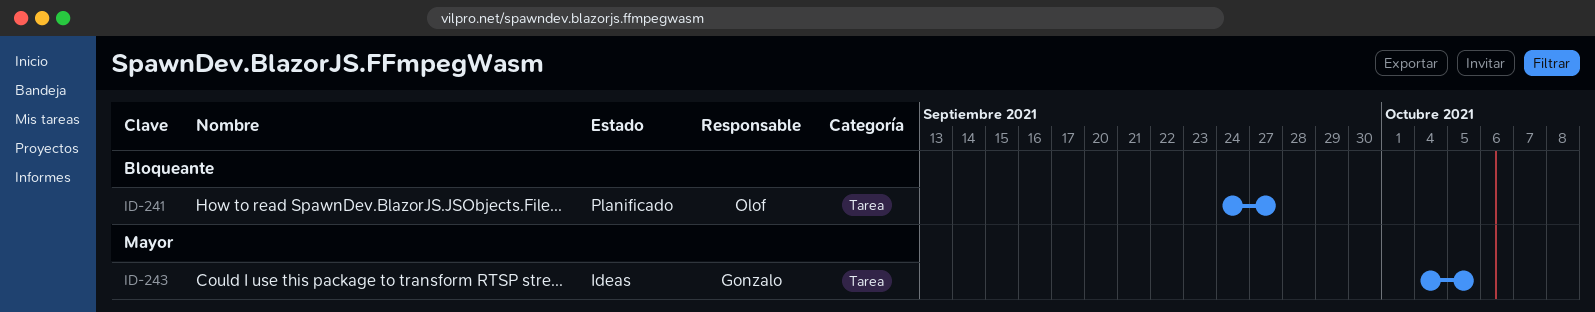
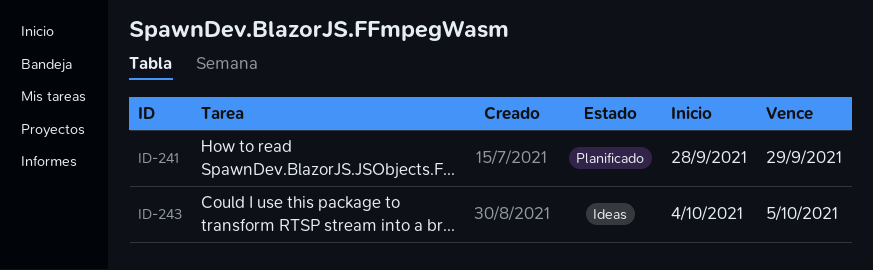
ID-241, start: Sep 24 -> Sep 28
ID-241, due: Sep 27 -> Sep 29

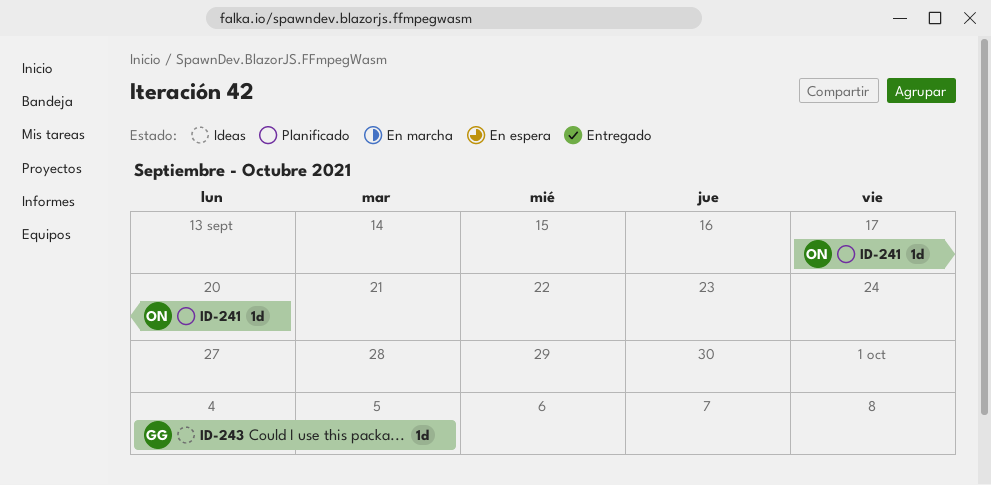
ID-241, start: Sep 28 -> Sep 17
ID-241, due: Sep 29 -> Sep 20

